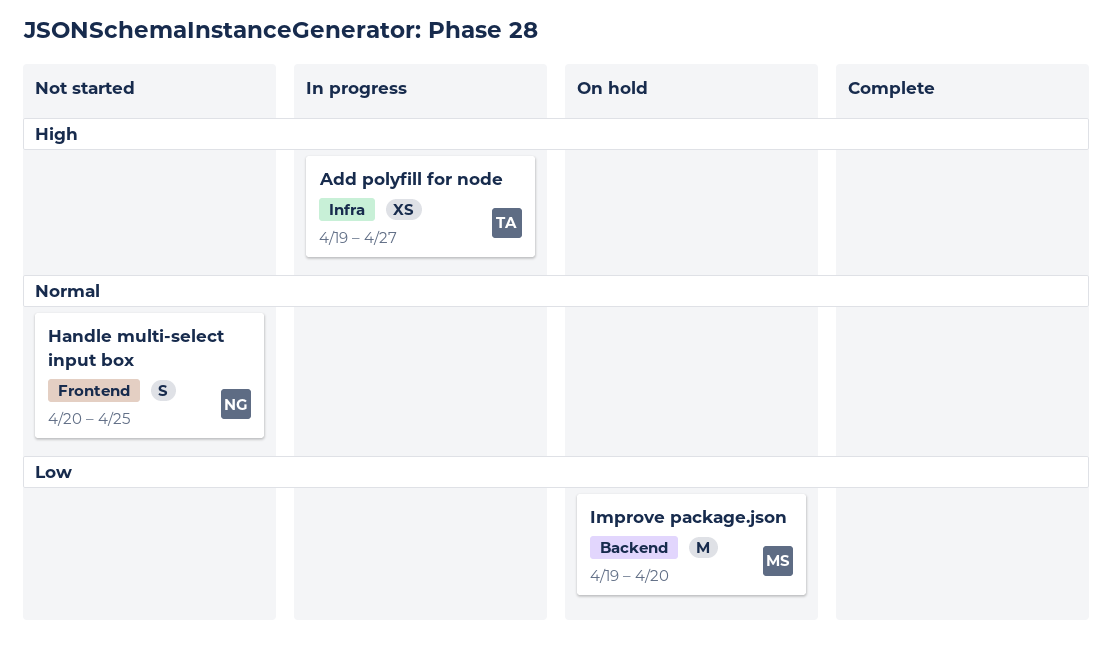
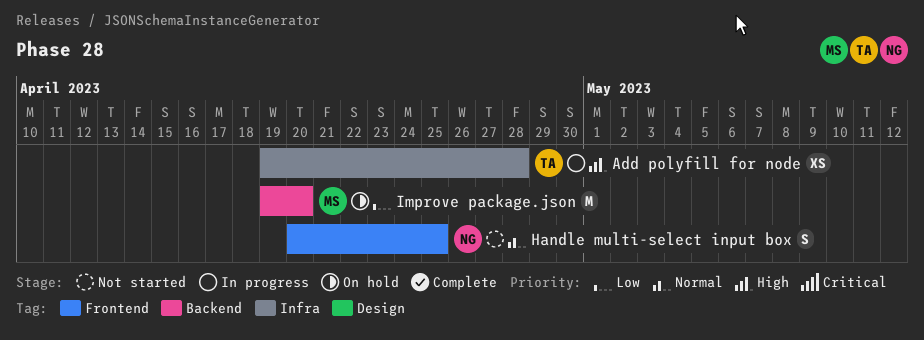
Add polyfill for node, due: Apr 27 -> Apr 28

